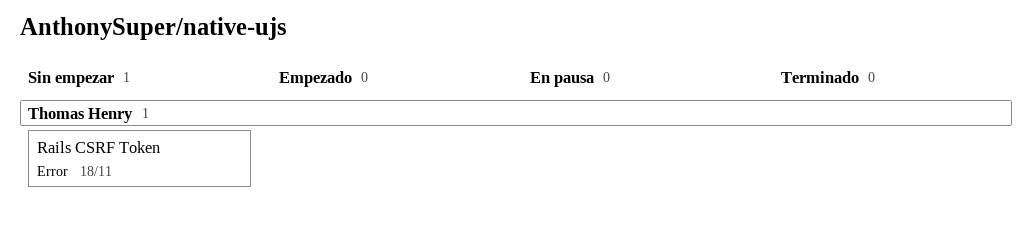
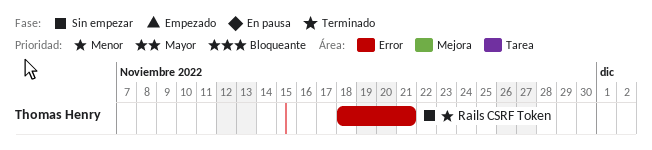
Rails CSRF Token, due: Nov 18 -> Nov 21

